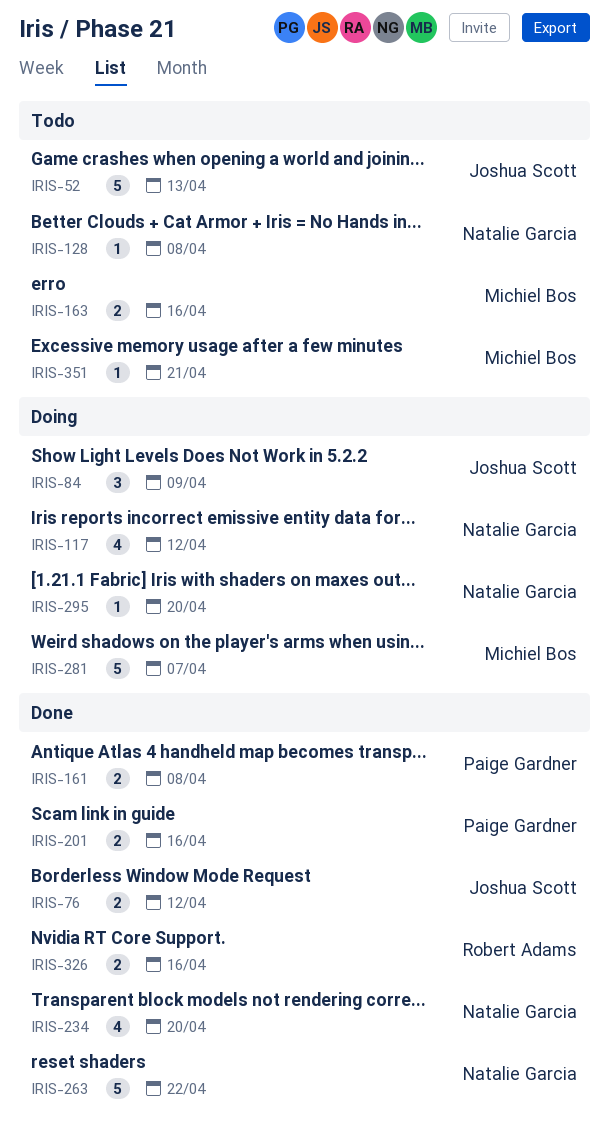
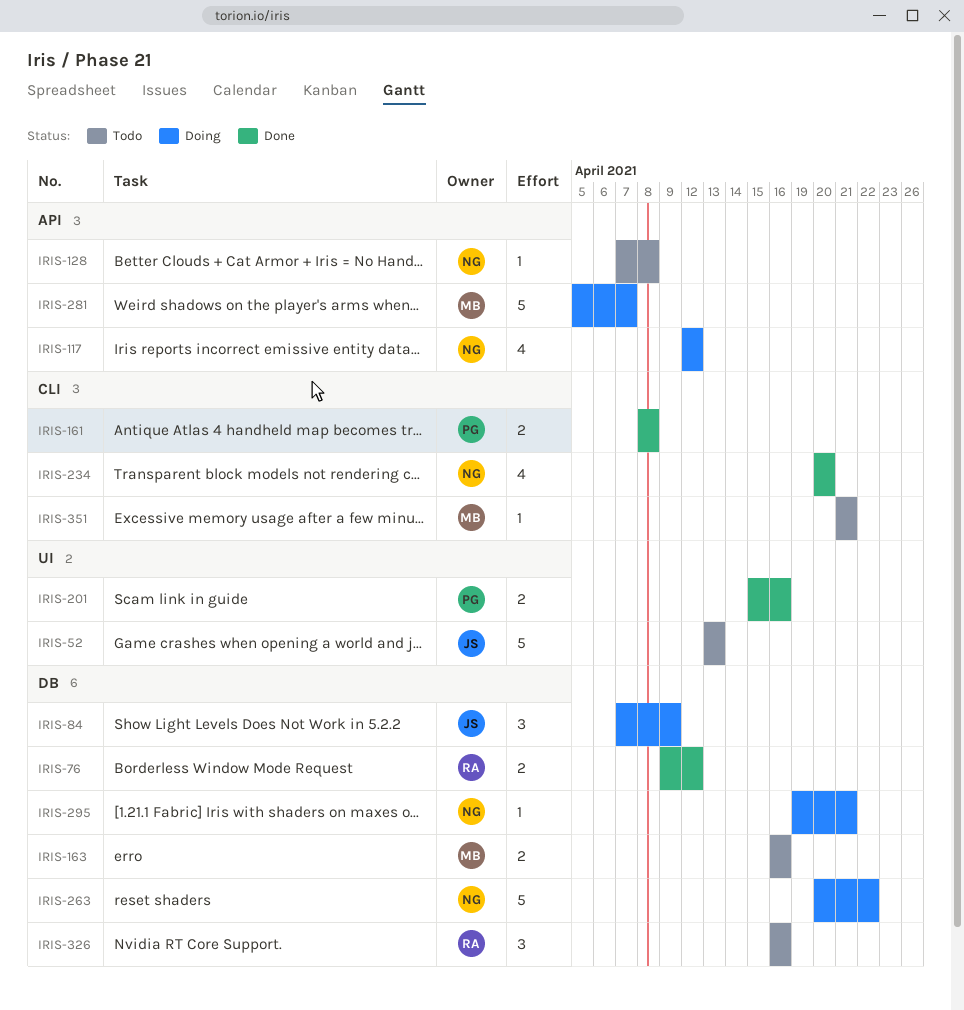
IRIS-76, owner: Joshua Scott -> Robert Adams
IRIS-263, status: Done -> Doing
IRIS-295, due: Apr 20 -> Apr 21
IRIS-326, status: Done -> Todo
IRIS-326, estimate: 2 -> 3

